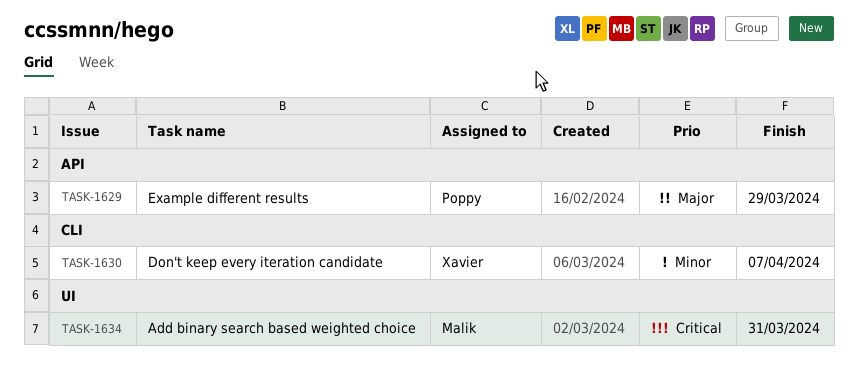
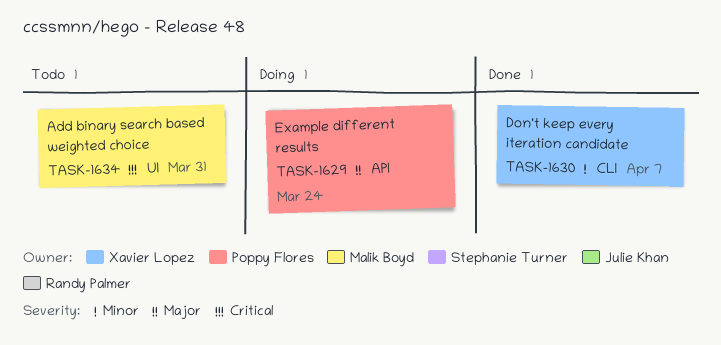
TASK-1629, due: Mar 29 -> Mar 24

